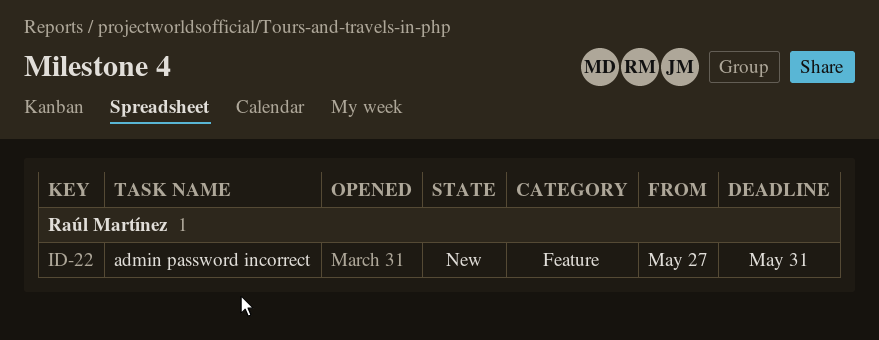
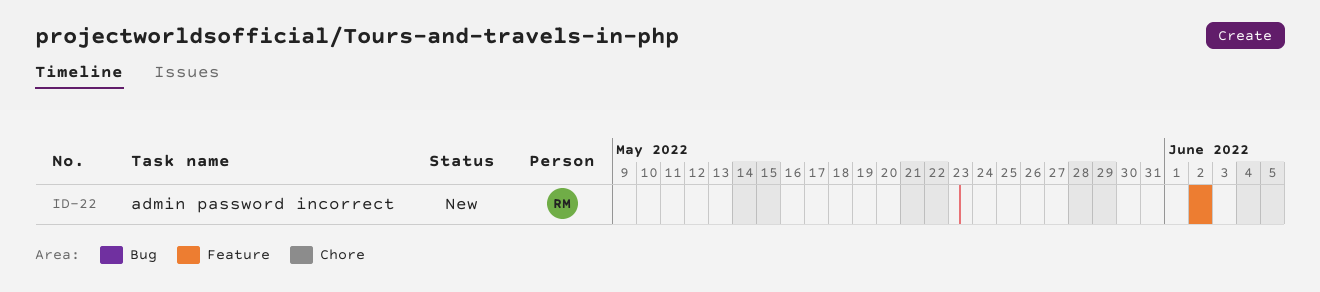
ID-22, start: May 27 -> Jun 2
ID-22, due: May 31 -> Jun 2

